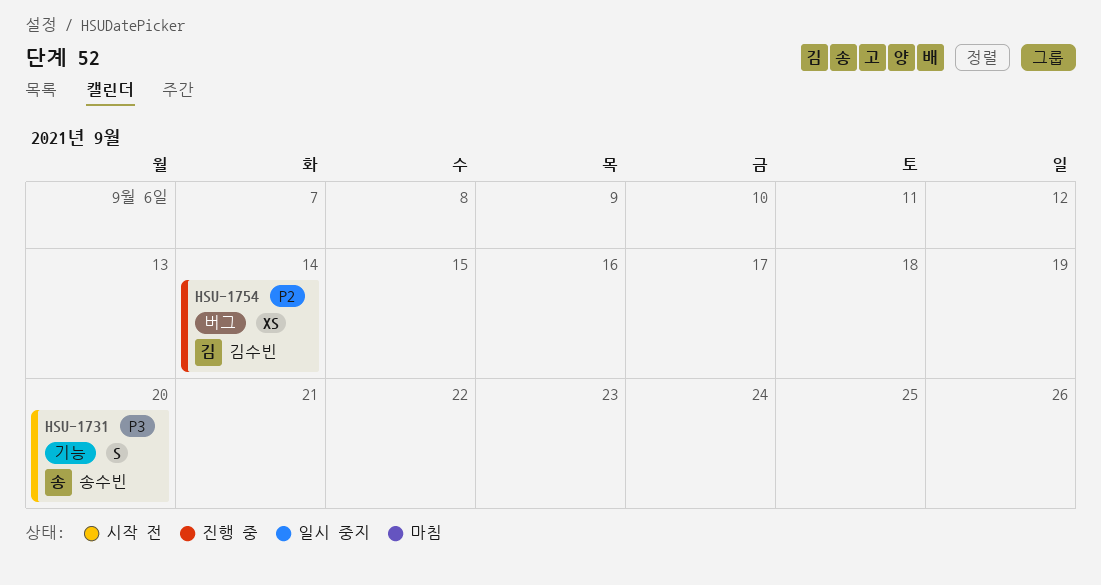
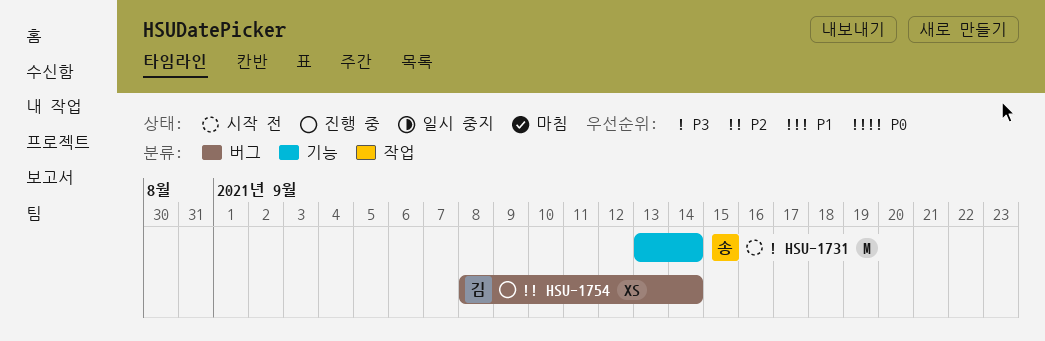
HSU-1731, estimate: S -> M
HSU-1731, due: Sep 20 -> Sep 14

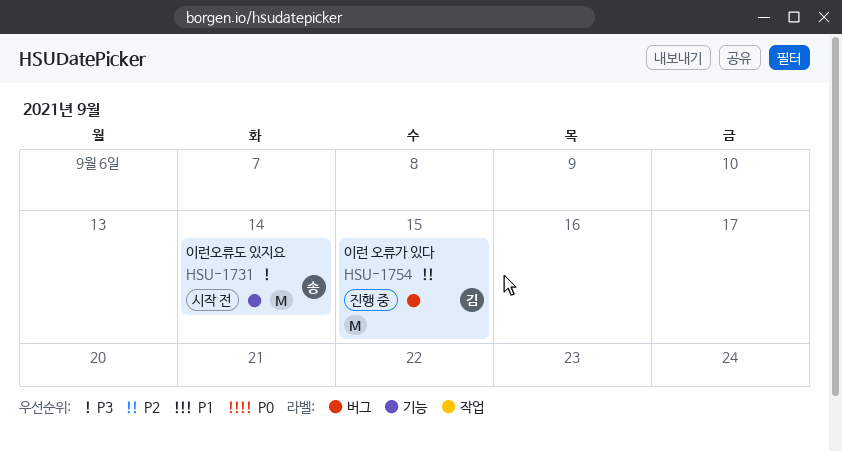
HSU-1754, estimate: XS -> M
HSU-1754, due: Sep 14 -> Sep 15

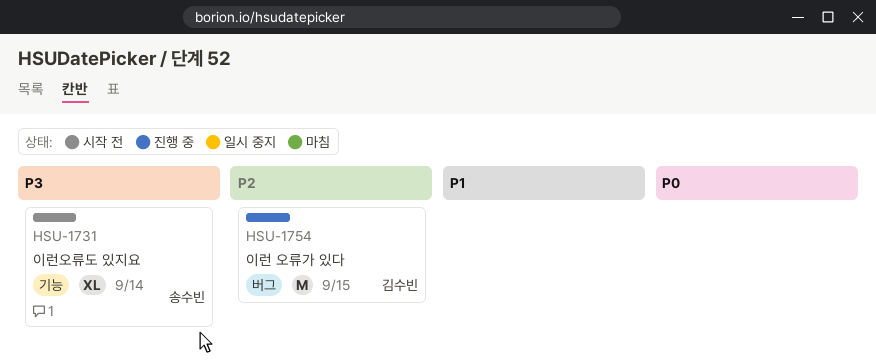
HSU-1731, estimate: M -> XL

